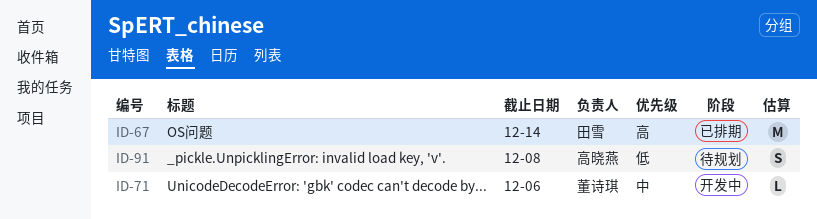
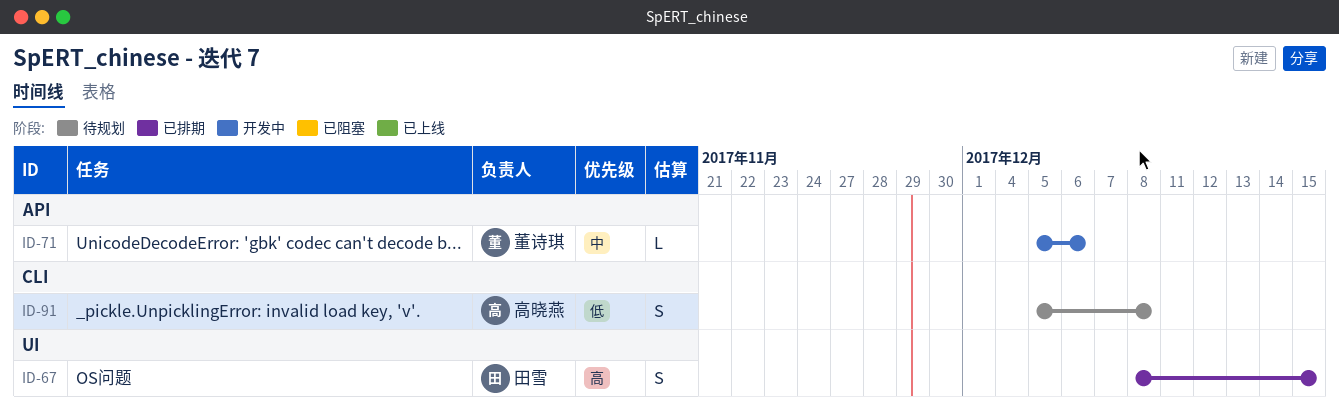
ID-67, estimate: M -> S
ID-67, due: Dec 14 -> Dec 15

